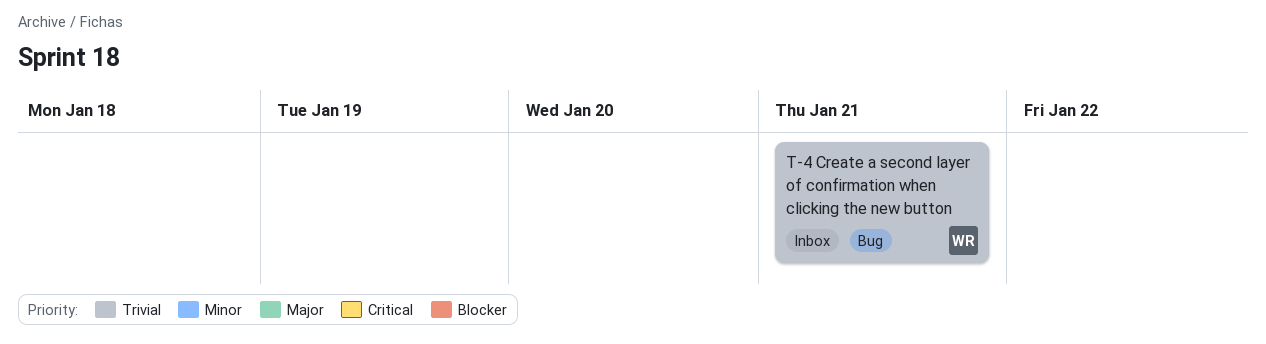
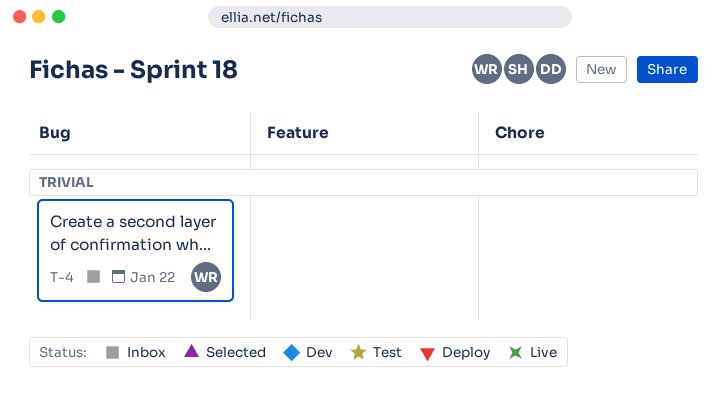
T-4, day: Jan 21 -> Jan 22

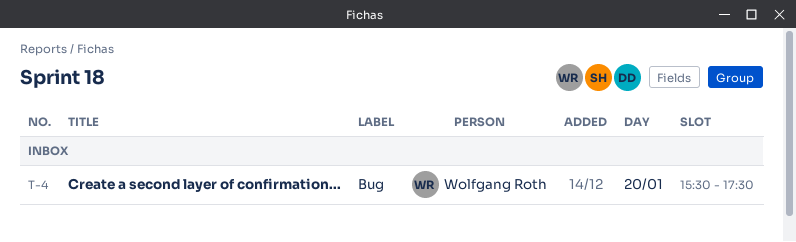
T-4, day: Jan 22 -> Jan 20

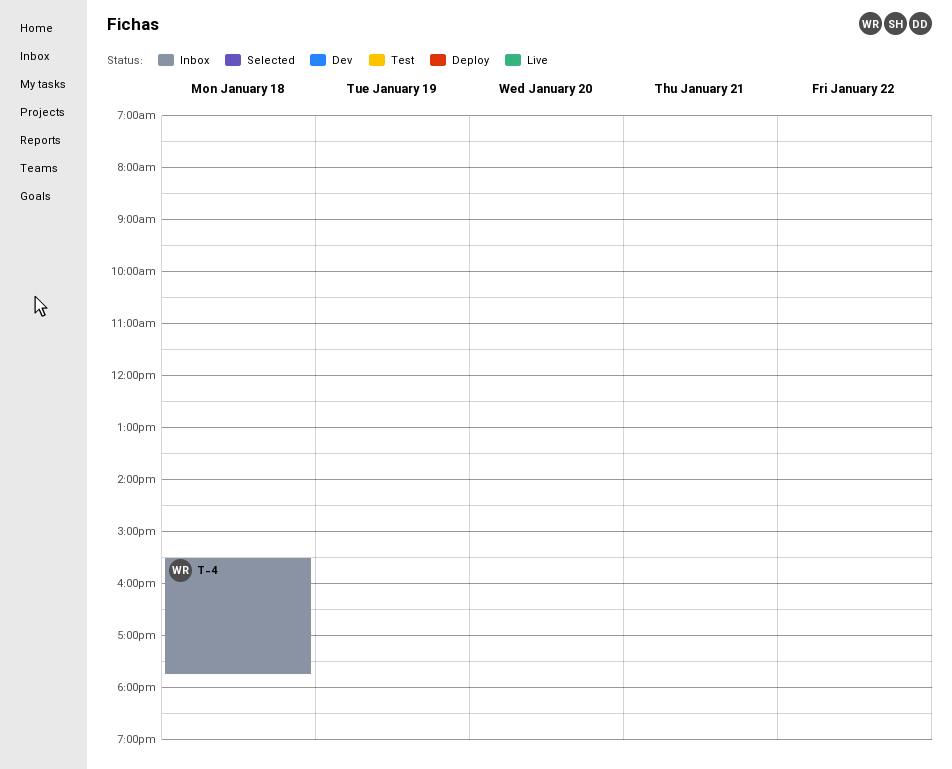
T-4, day: Jan 20 -> Jan 18
T-4, ends: 17:30 -> 17:45

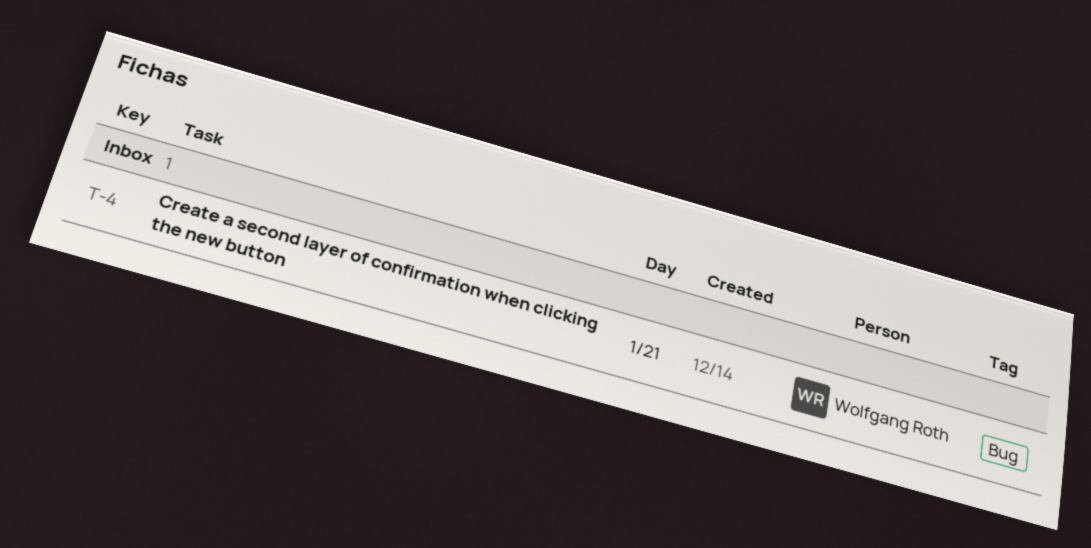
T-4, day: Jan 18 -> Jan 21

